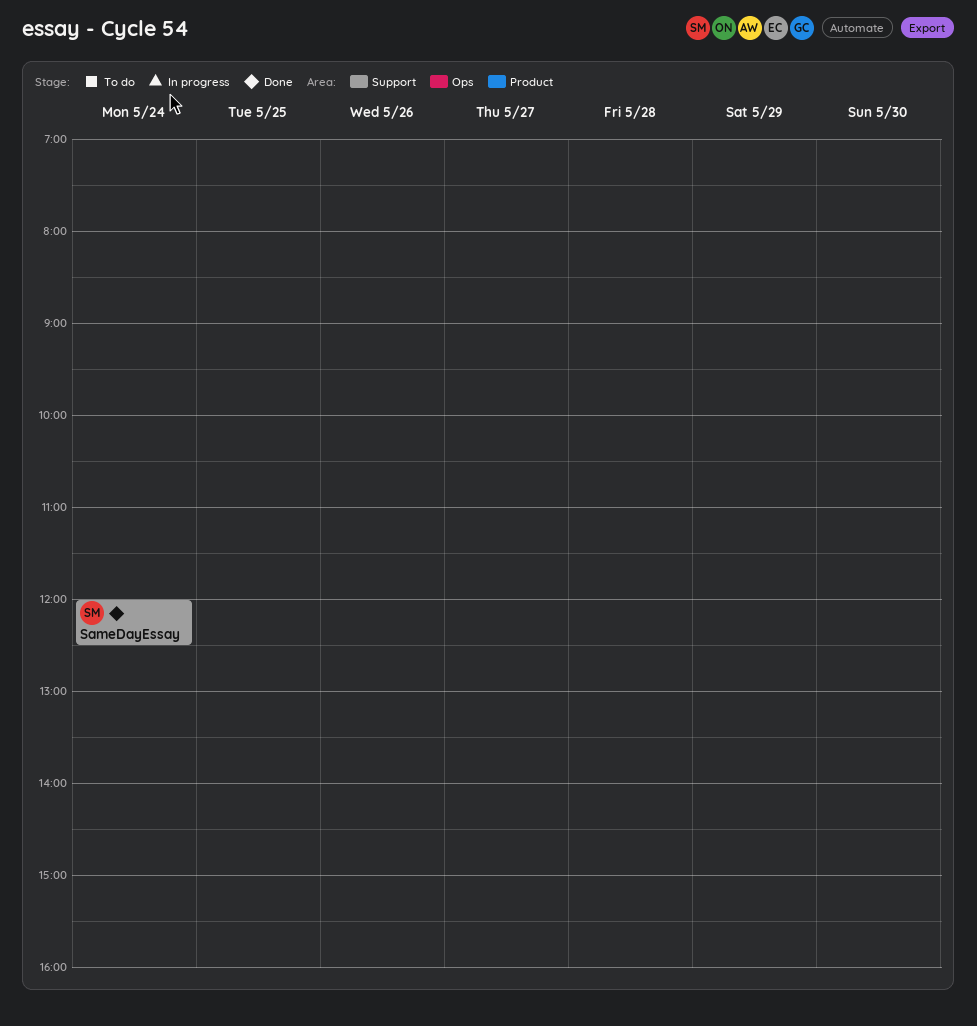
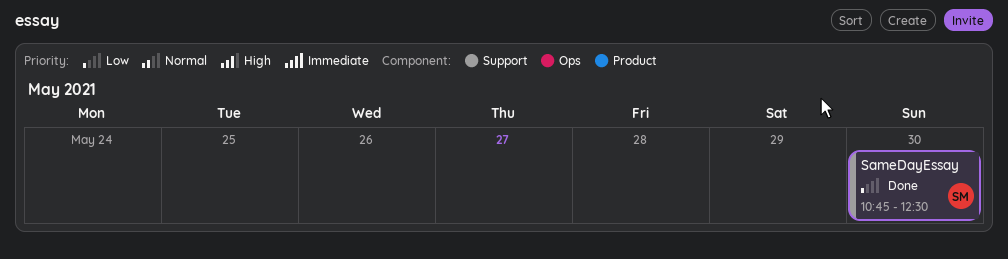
SameDayEssay, day: May 24 -> May 30
SameDayEssay, begins: 12:00 -> 10:45

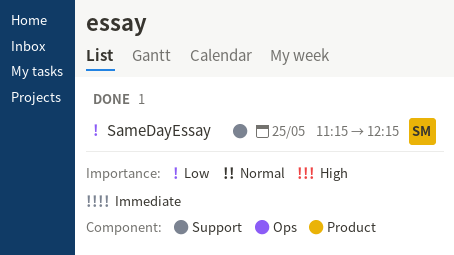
SameDayEssay, day: May 30 -> May 25
SameDayEssay, begins: 10:45 -> 11:15
SameDayEssay, ends: 12:30 -> 12:15

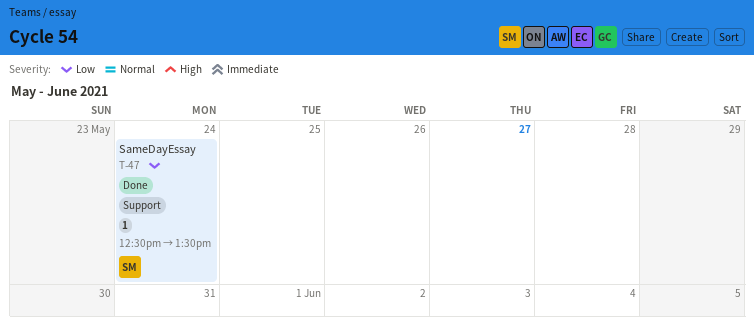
SameDayEssay, day: May 25 -> May 24
SameDayEssay, begins: 11:15 -> 12:30
SameDayEssay, ends: 12:15 -> 13:30

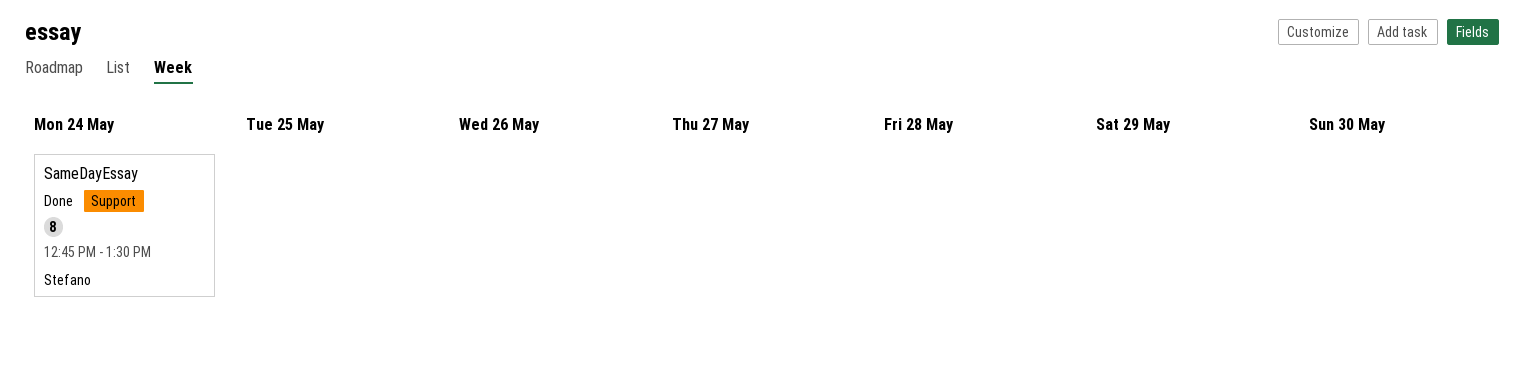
SameDayEssay, estimate: 1 -> 8
SameDayEssay, begins: 12:30 -> 12:45

